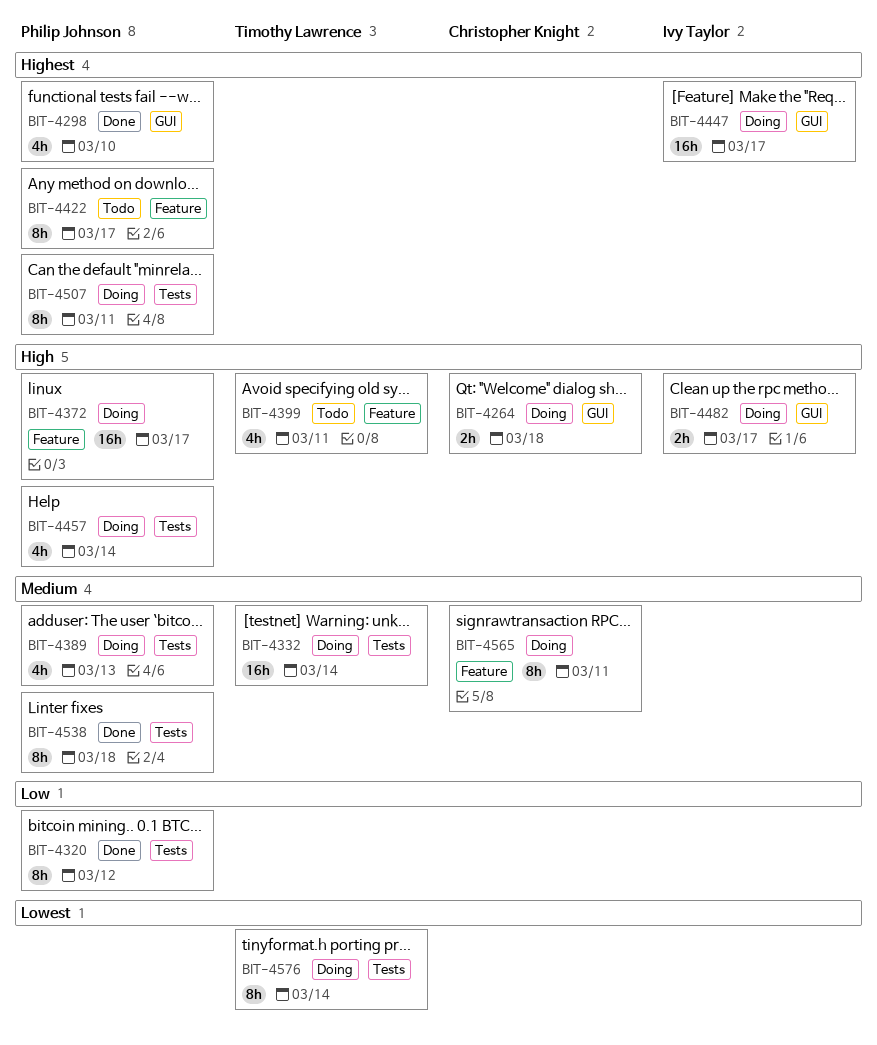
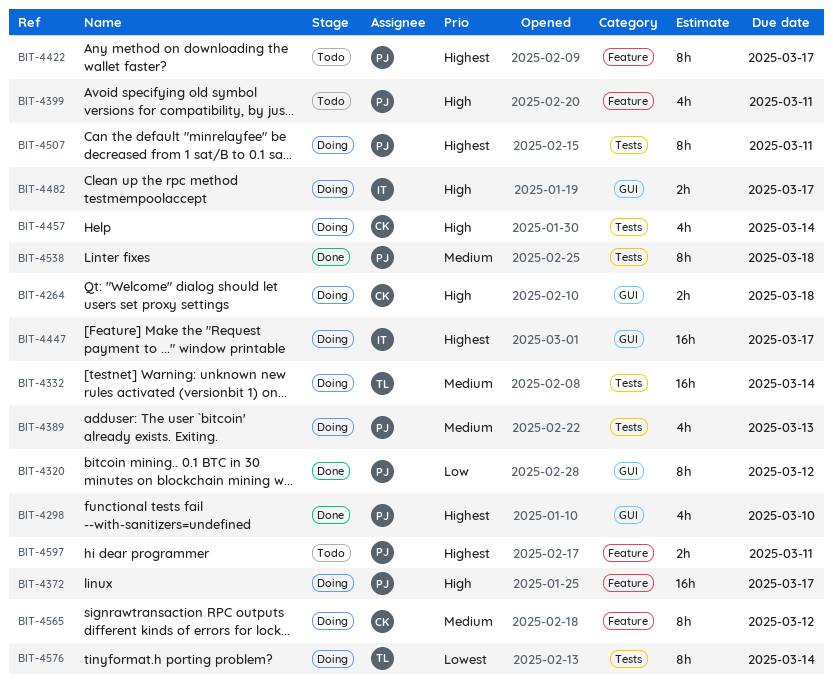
BIT-4320, label: Tests -> GUI
BIT-4399, owner: Timothy Lawrence -> Philip Johnson
BIT-4457, owner: Philip Johnson -> Christopher Knight
BIT-4565, due: Mar 11 -> Mar 12
BIT-4597: none -> present

